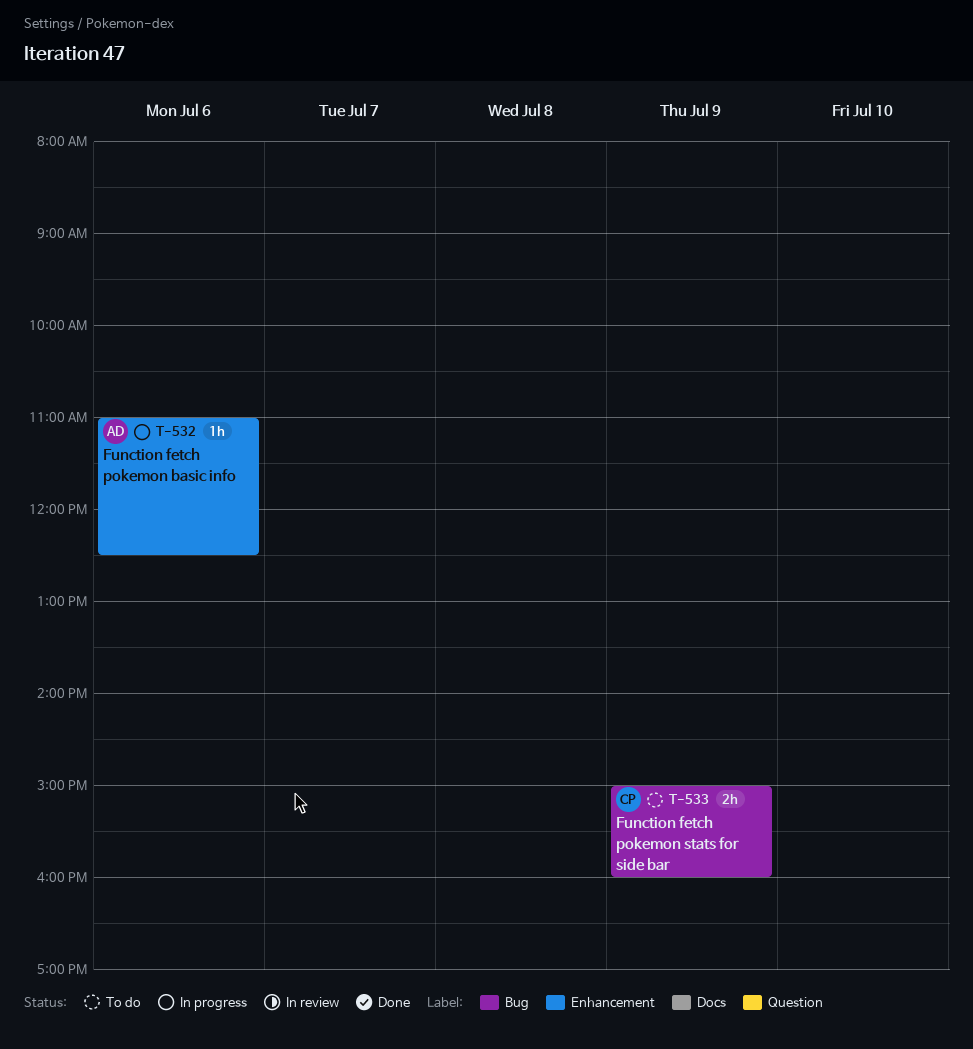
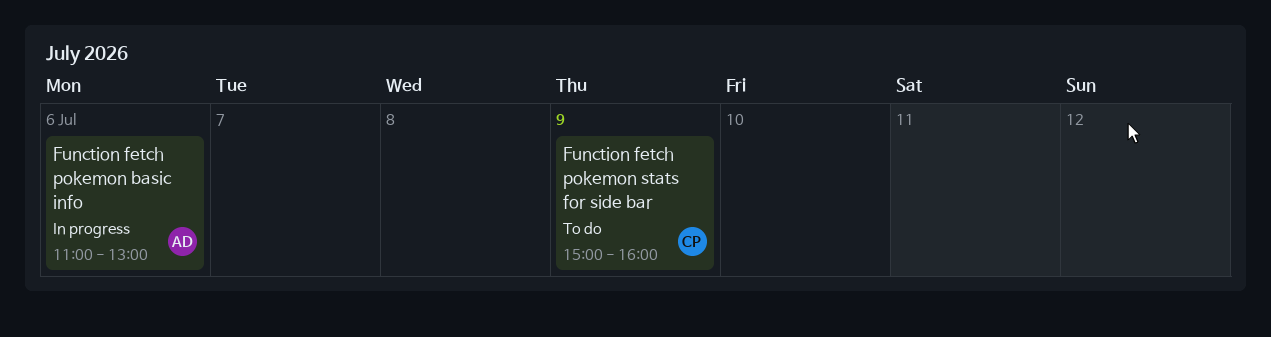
Function fetch pokemon basic info, ends: 12:30 -> 13:00

